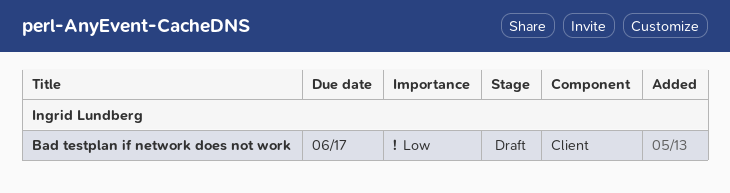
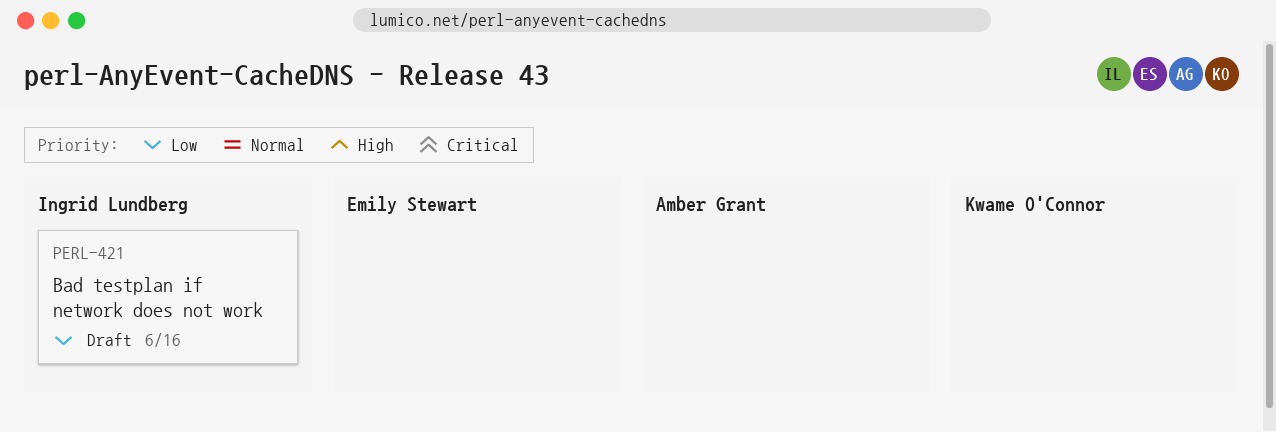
Bad testplan if network does not work, due: Jun 17 -> Jun 16

